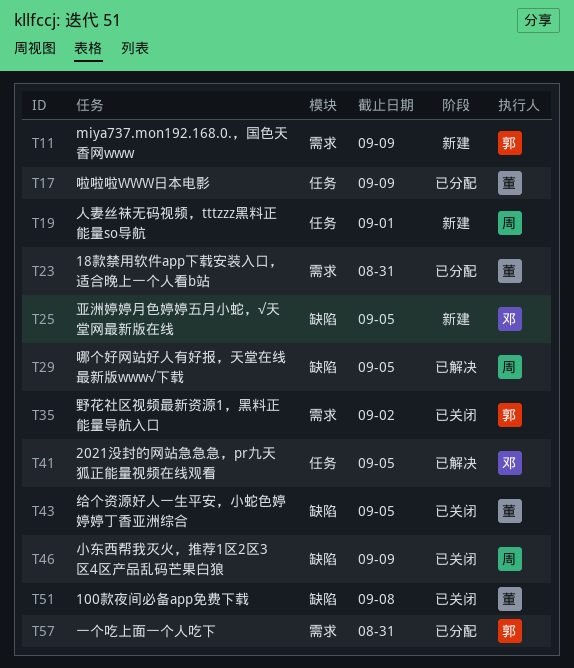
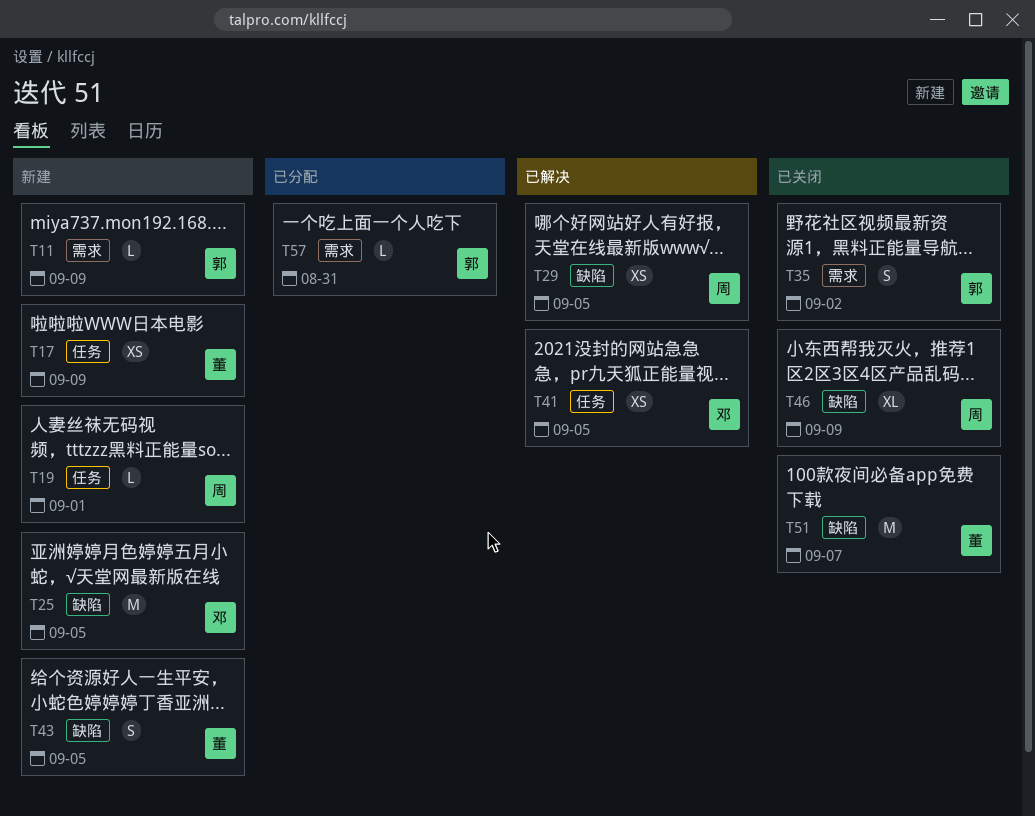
T17, status: 已分配 -> 新建
T23: present -> none
T43, status: 已关闭 -> 新建
T51, due: Sep 8 -> Sep 7

